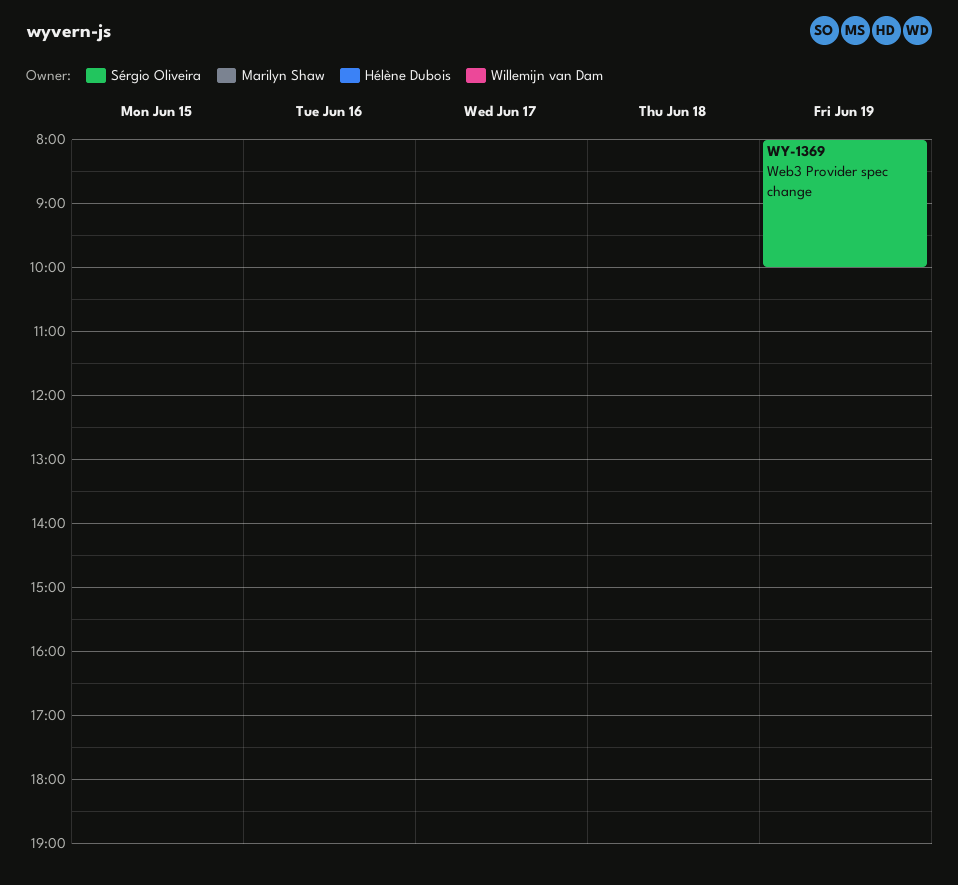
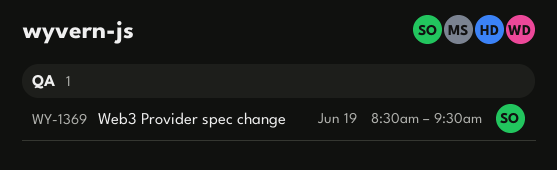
WY-1369, begins: 08:00 -> 08:30
WY-1369, ends: 10:00 -> 09:30

